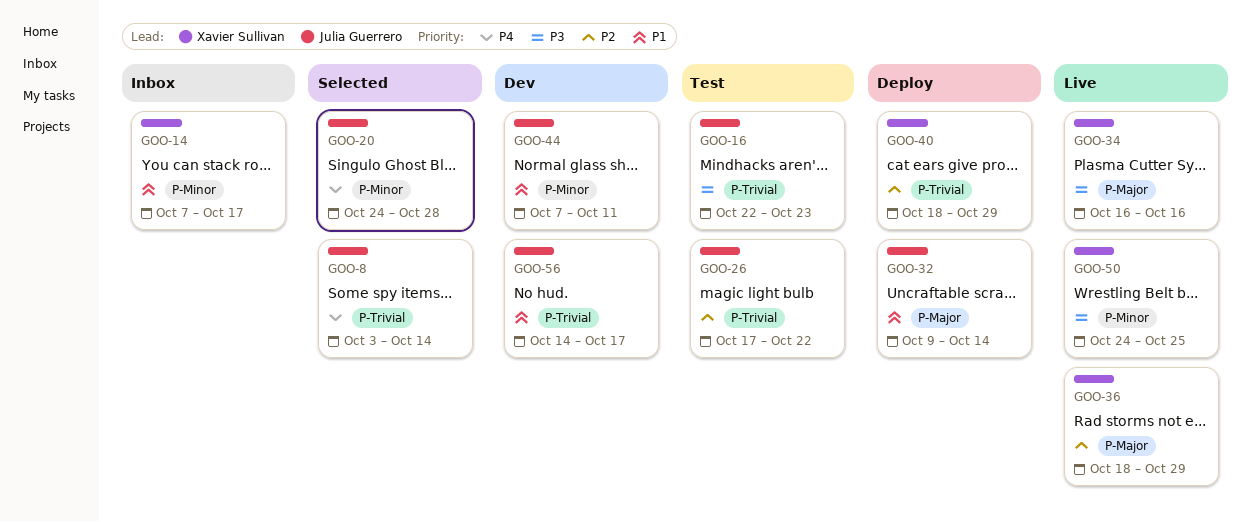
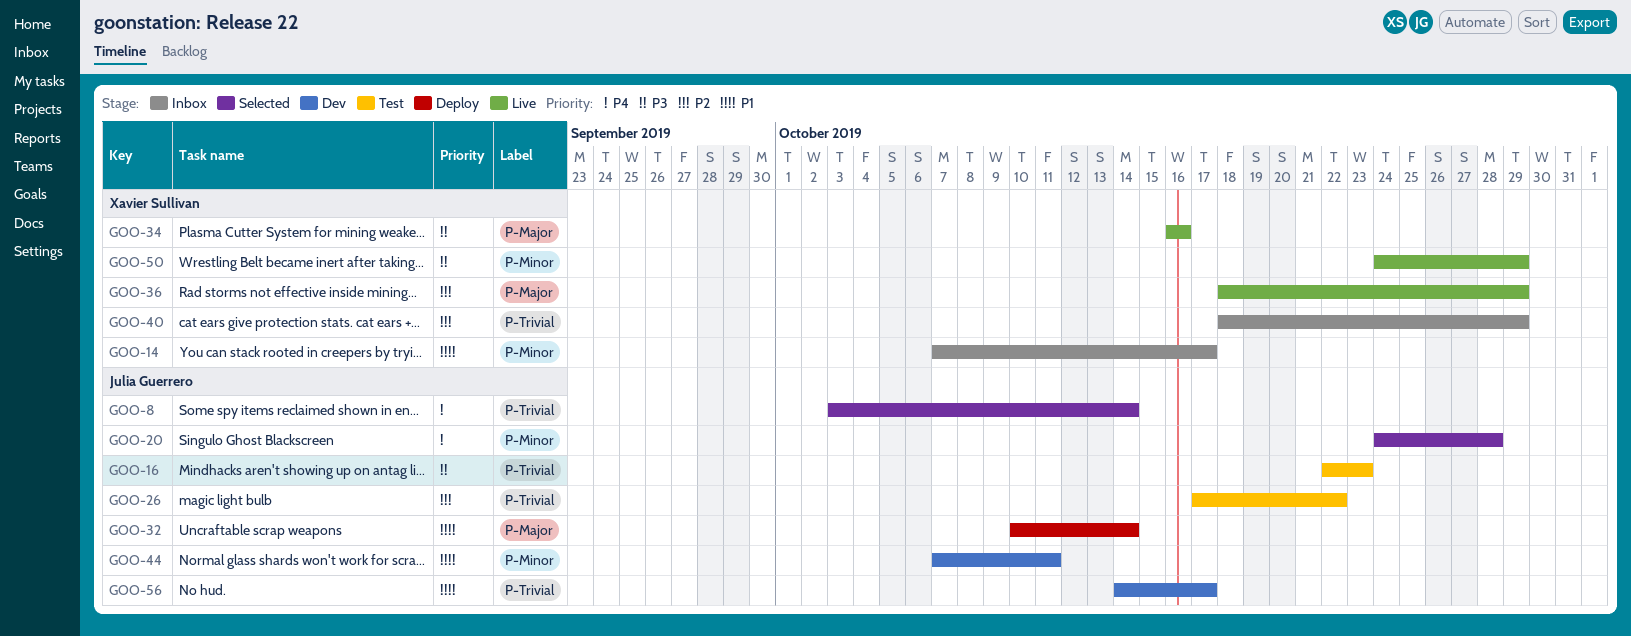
GOO-32, start: Oct 9 -> Oct 10
GOO-40, status: Deploy -> Inbox
GOO-50, due: Oct 25 -> Oct 29

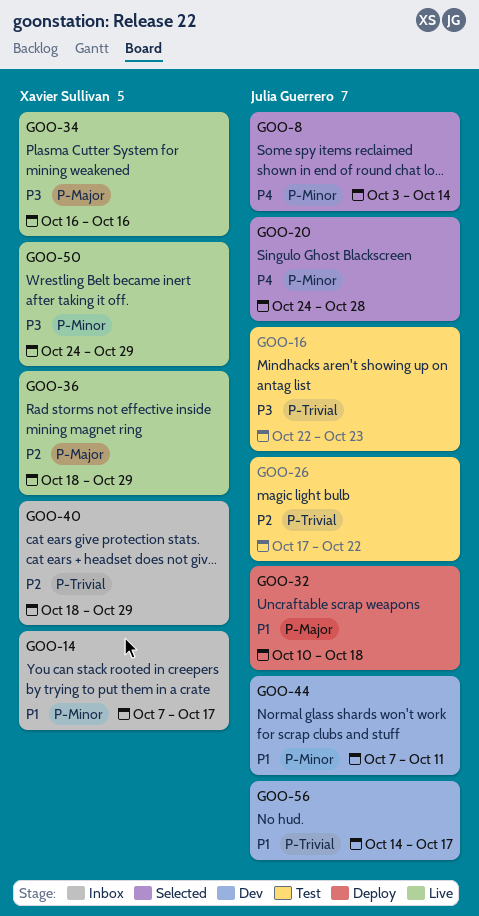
GOO-8, label: P-Trivial -> P-Minor
GOO-32, due: Oct 14 -> Oct 18

